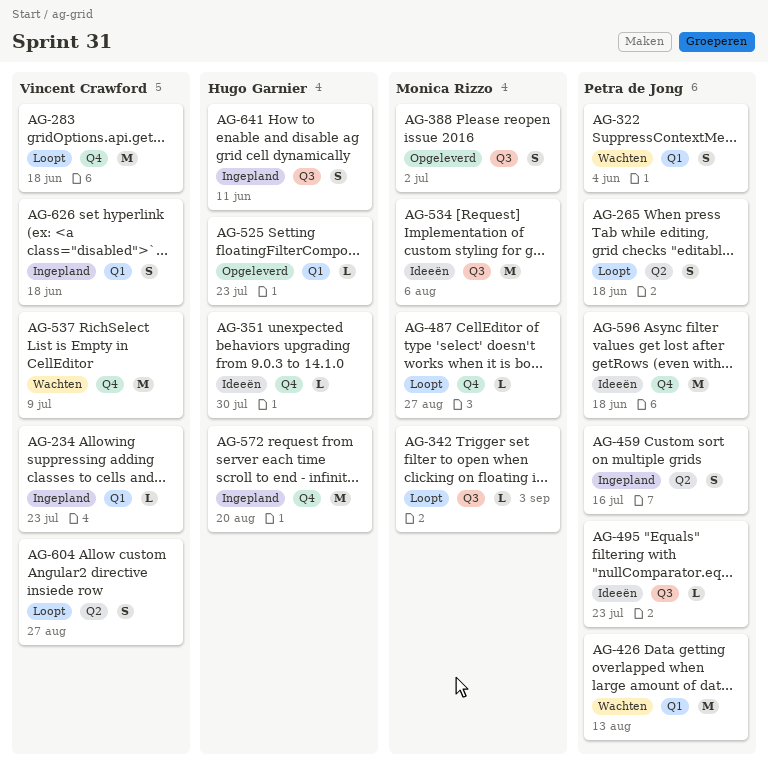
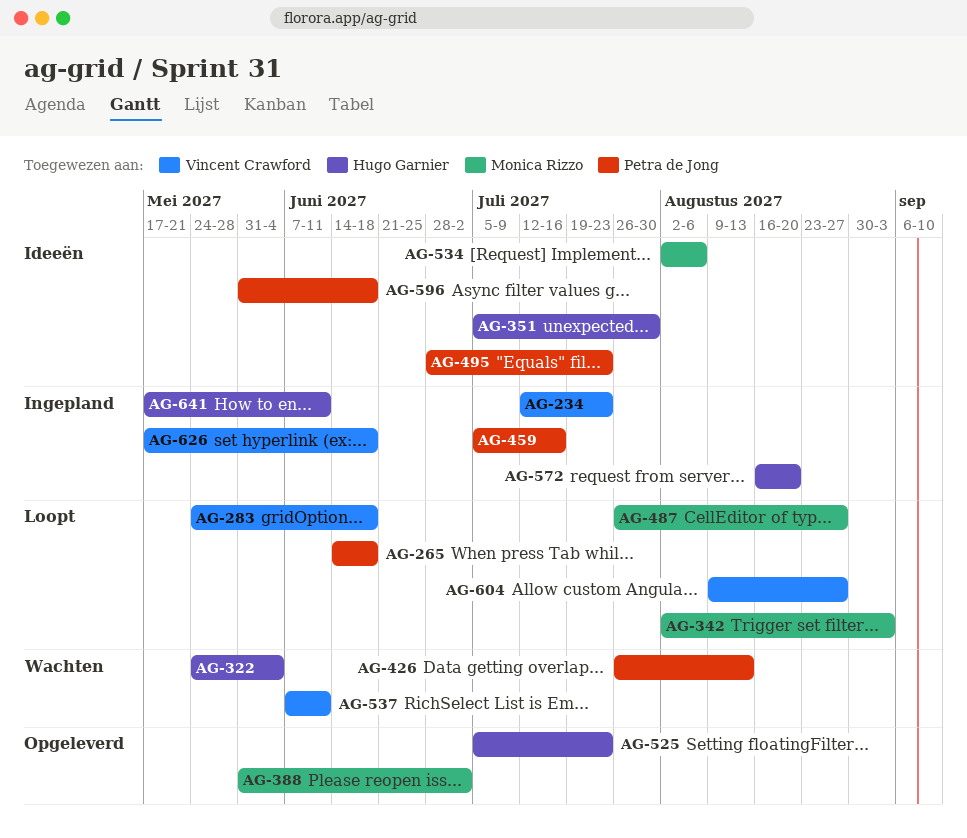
AG-322, owner: Petra de Jong -> Hugo Garnier
AG-537, due: Jul 9 -> Jun 11

